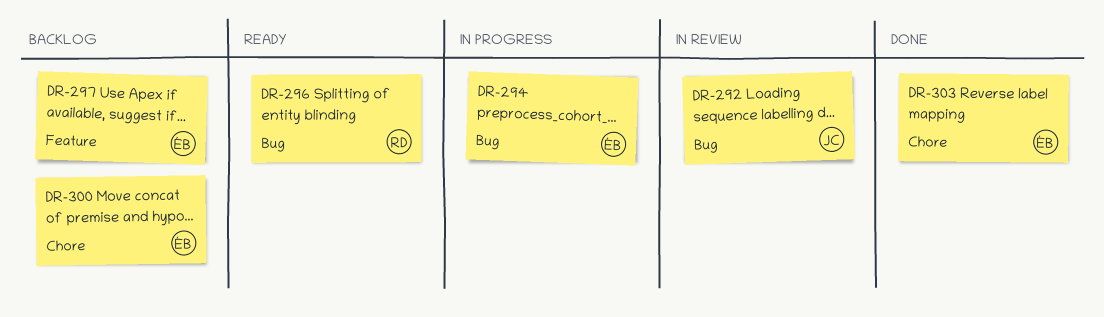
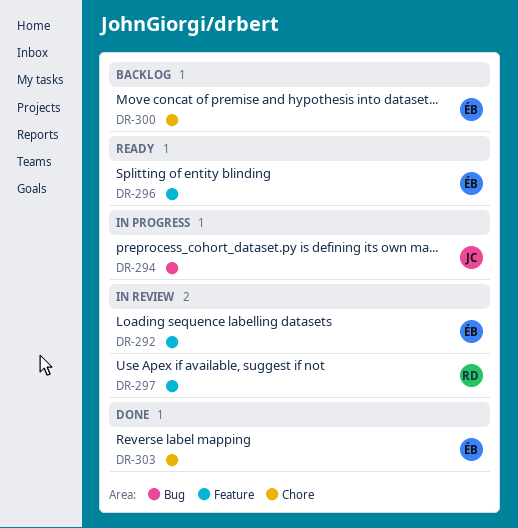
DR-292, owner: JC -> ÉB
DR-292, label: Bug -> Feature
DR-294, owner: ÉB -> JC
DR-296, owner: RD -> ÉB
DR-296, label: Bug -> Feature
DR-297, status: Backlog -> In review
DR-297, owner: ÉB -> RD

